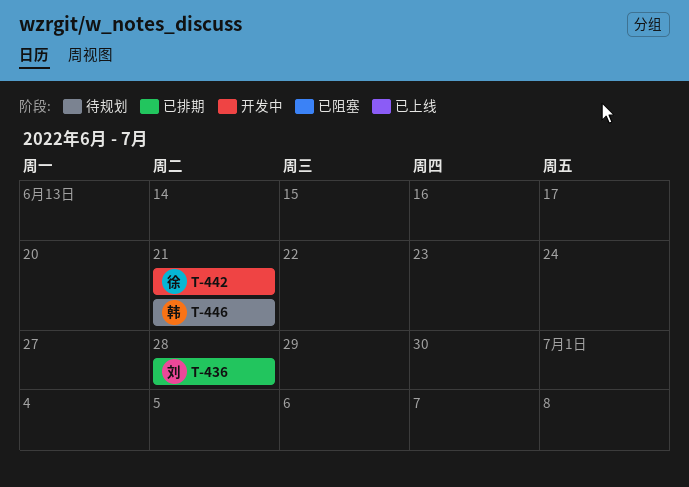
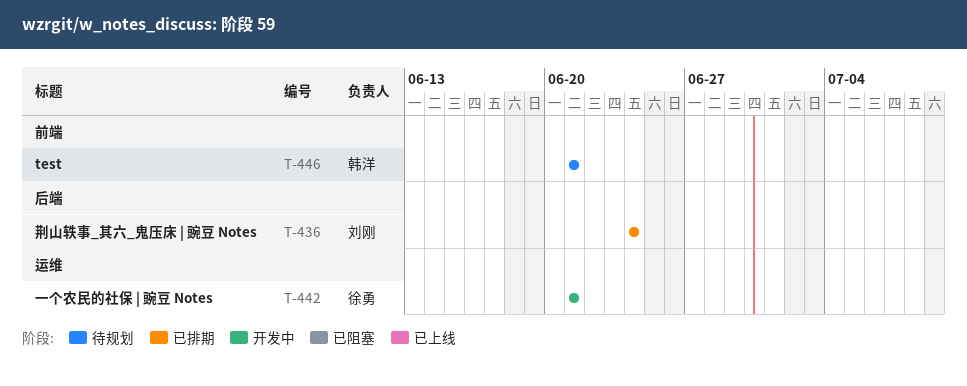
T-436, start: Jun 28 -> Jun 24
T-436, due: Jun 28 -> Jun 24

